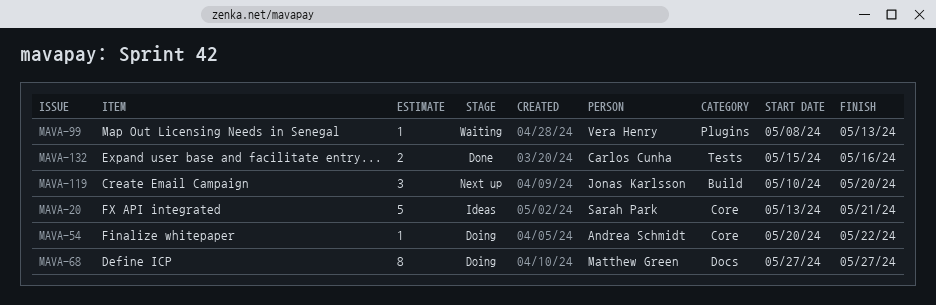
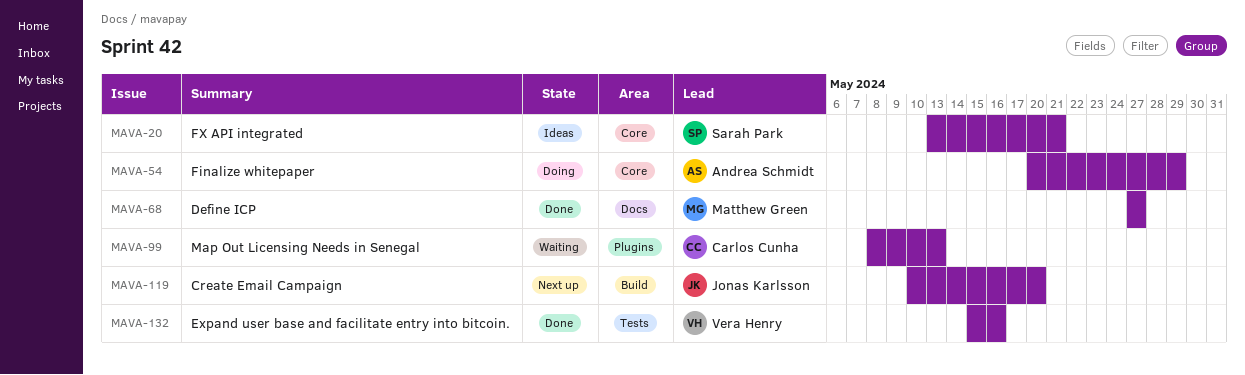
MAVA-54, due: May 22 -> May 29
MAVA-68, status: Doing -> Done
MAVA-99, owner: Vera Henry -> Carlos Cunha
MAVA-132, owner: Carlos Cunha -> Vera Henry

